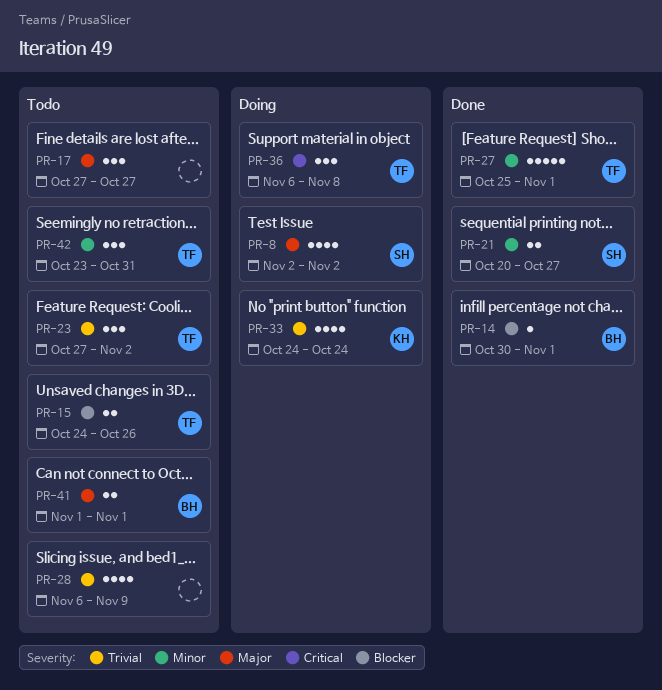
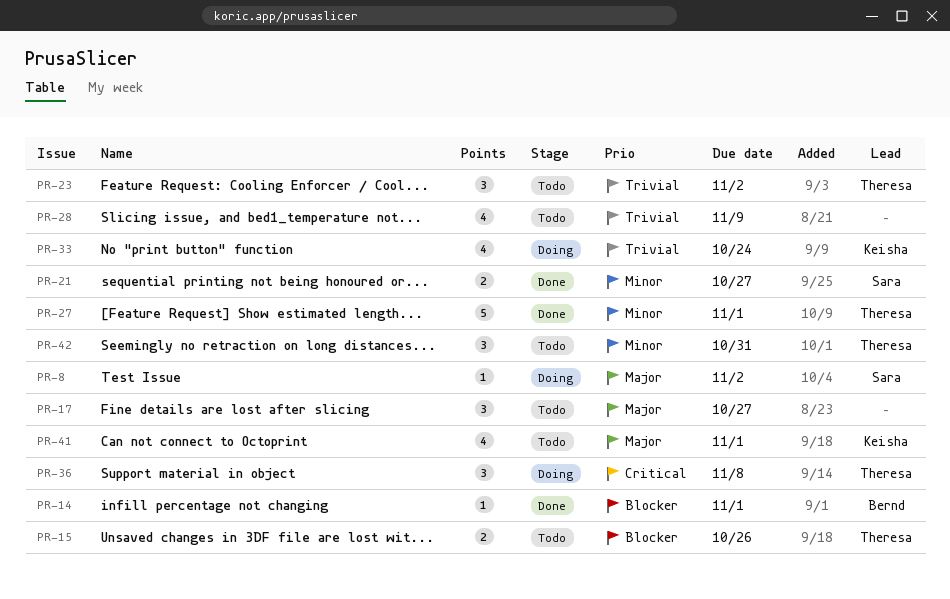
PR-8, estimate: 4 -> 1
PR-41, owner: Bernd -> Keisha
PR-41, estimate: 2 -> 4

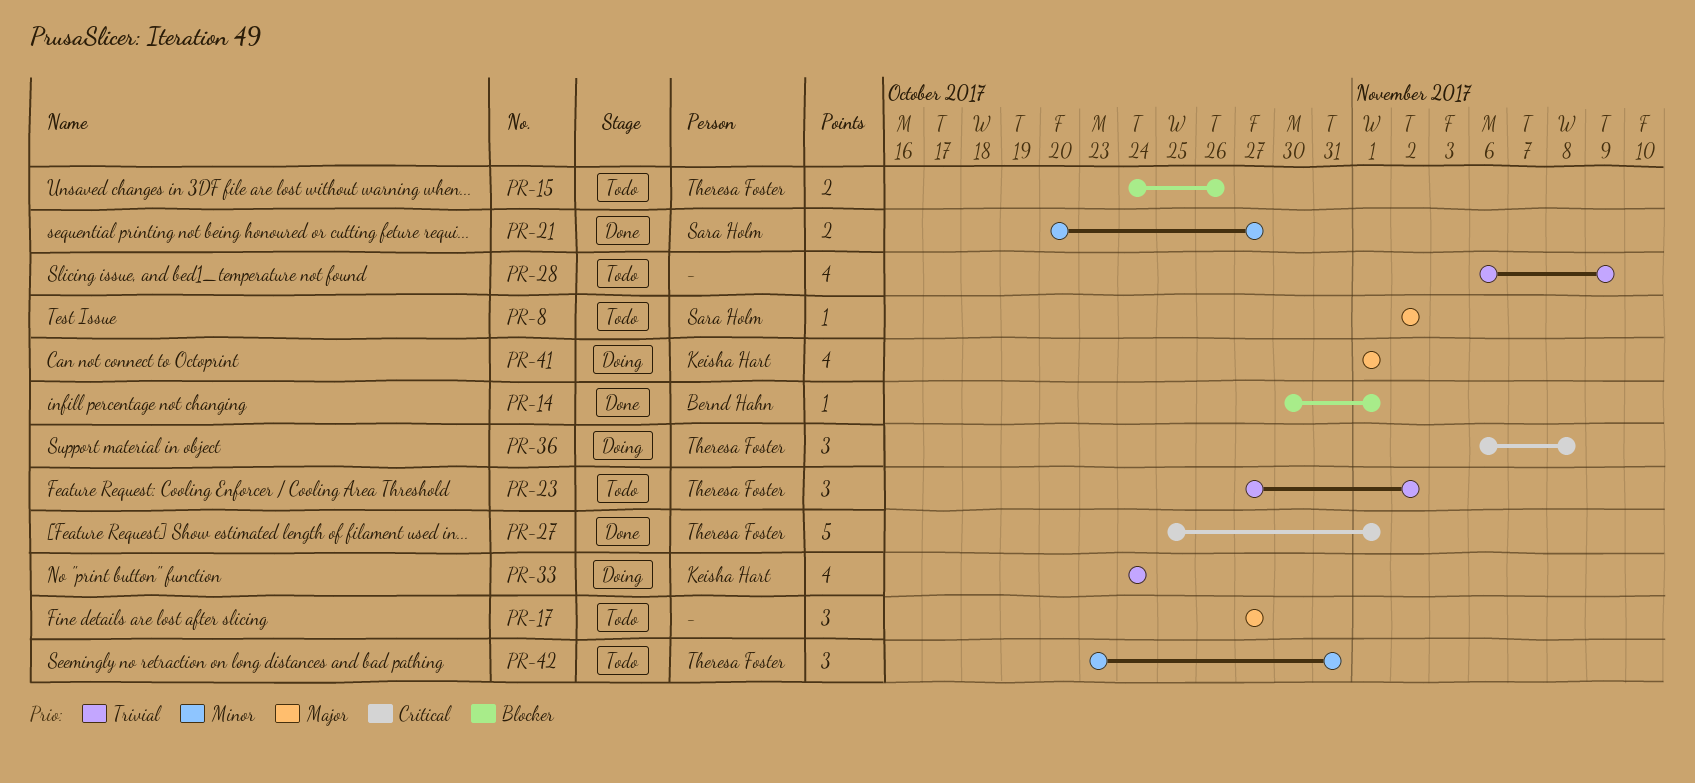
PR-8, status: Doing -> Todo
PR-27, priority: Minor -> Critical
PR-41, status: Todo -> Doing

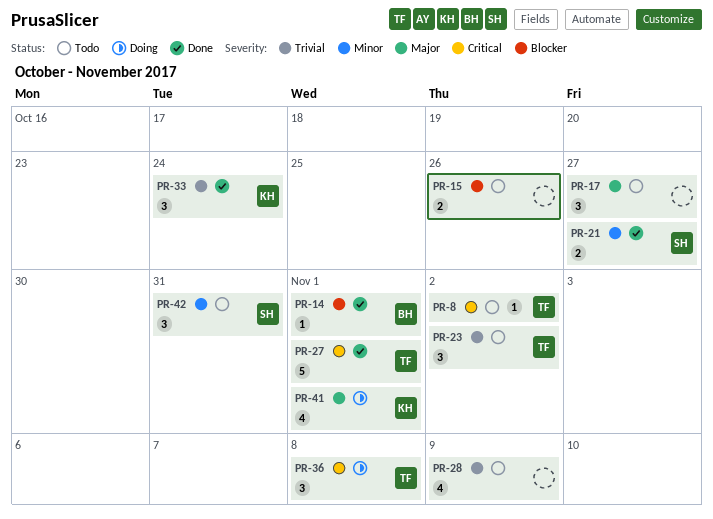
PR-8, owner: Sara Holm -> Theresa Foster
PR-8, priority: Major -> Critical
PR-15, owner: Theresa Foster -> none
PR-33, status: Doing -> Done
PR-33, estimate: 4 -> 3
PR-42, owner: Theresa Foster -> Sara Holm

